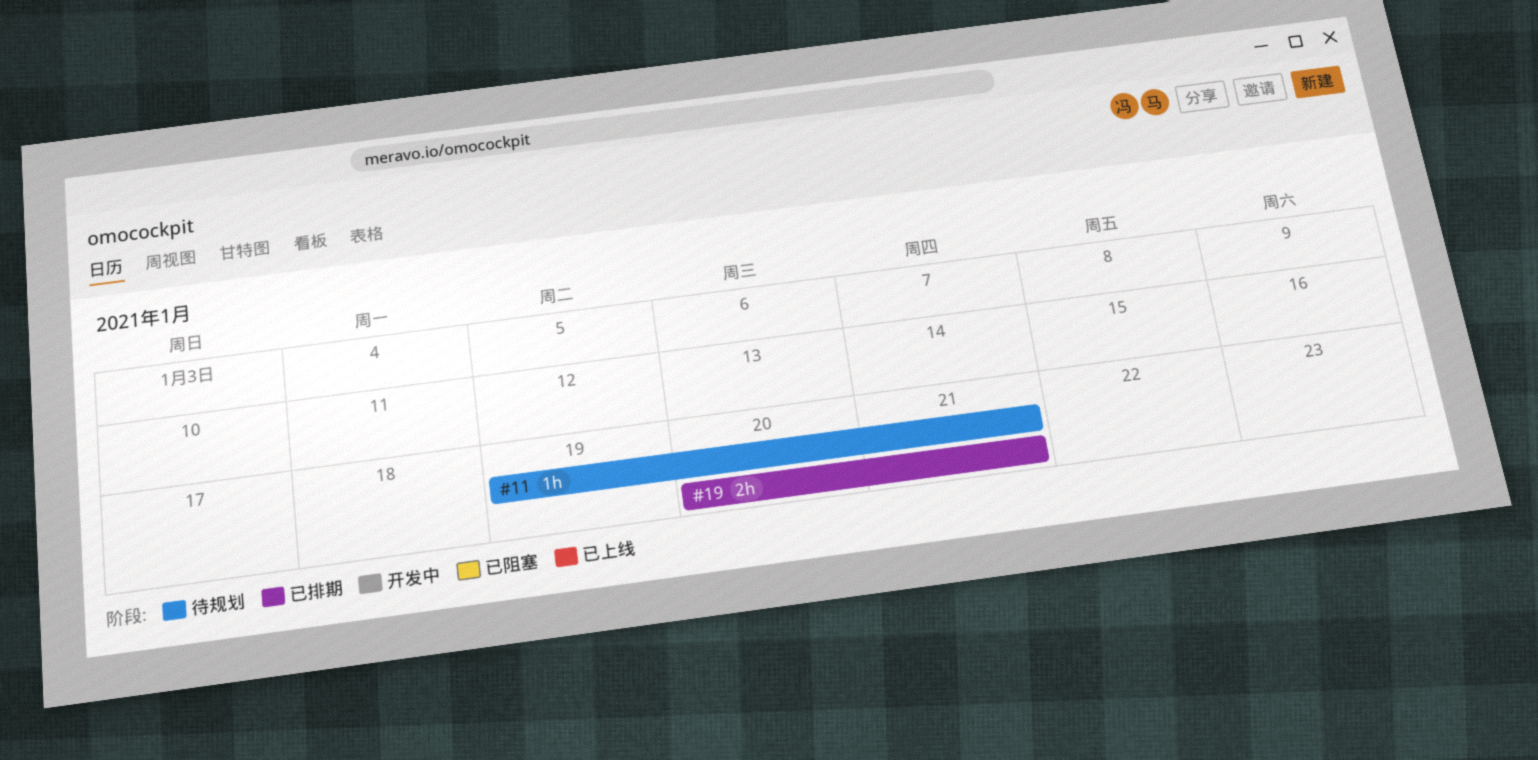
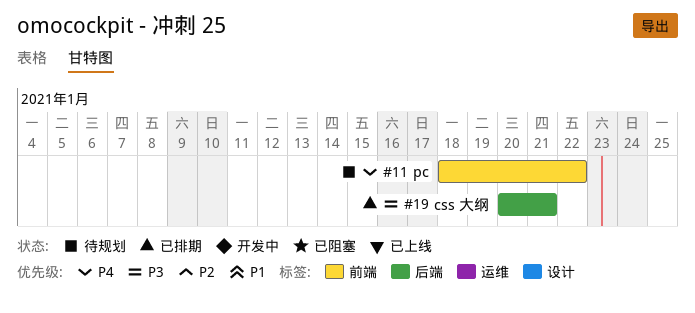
#11, start: Jan 19 -> Jan 18
#11, due: Jan 21 -> Jan 22

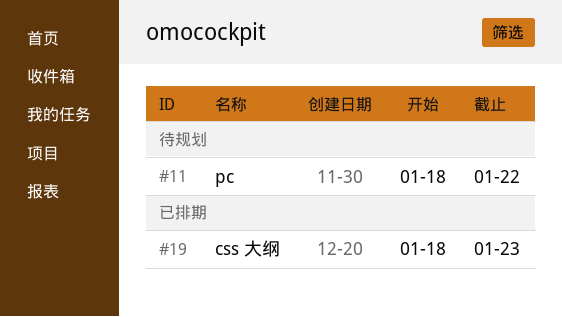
#19, start: Jan 20 -> Jan 18
#19, due: Jan 21 -> Jan 23

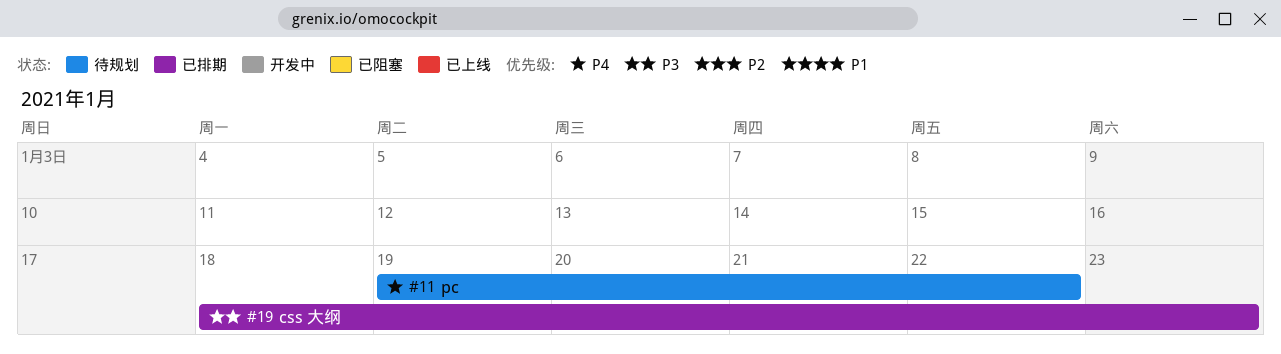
#11, start: Jan 18 -> Jan 19

